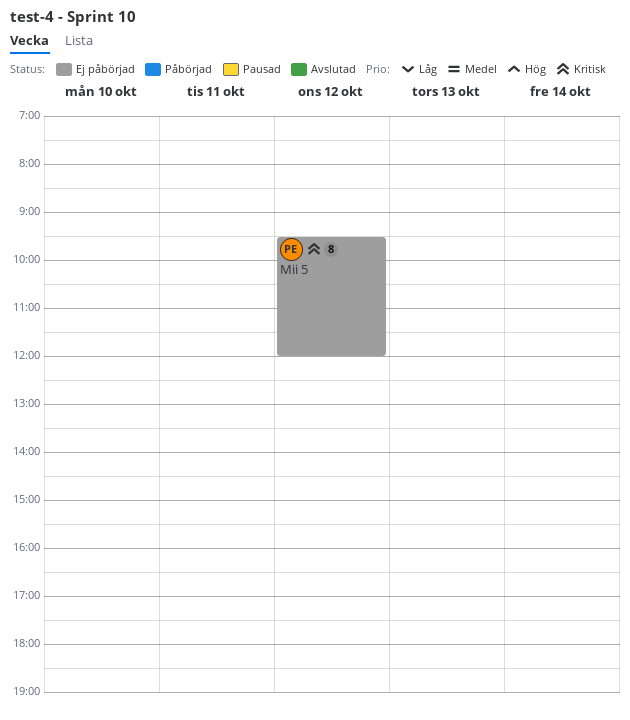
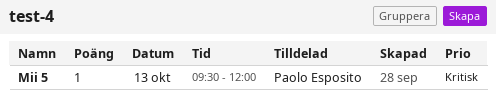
Mii 5, estimate: 8 -> 1
Mii 5, day: Oct 12 -> Oct 13

